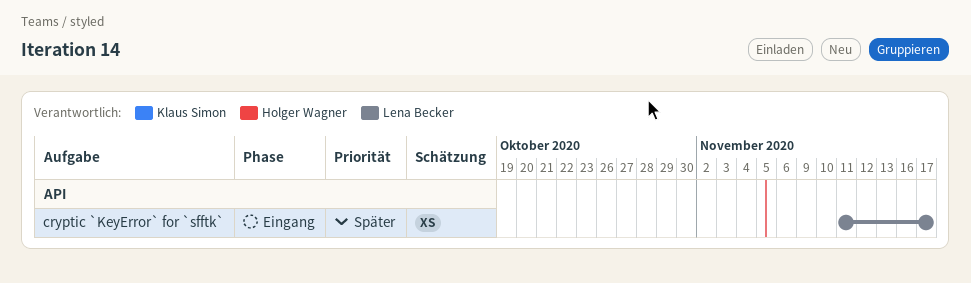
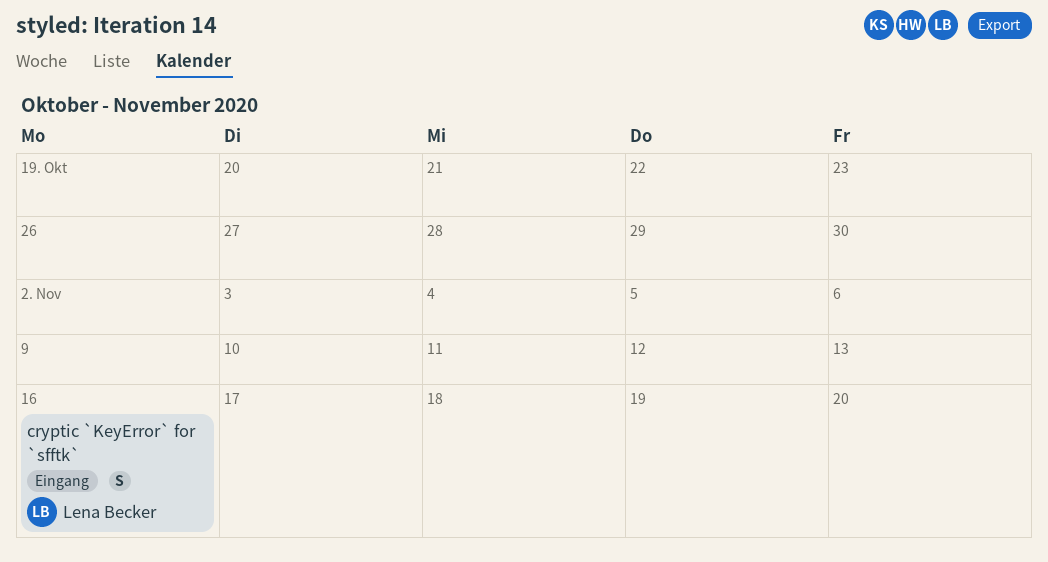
cryptic `KeyError` for `sfftk`, estimate: XS -> S
cryptic `KeyError` for `sfftk`, due: Nov 17 -> Nov 16

